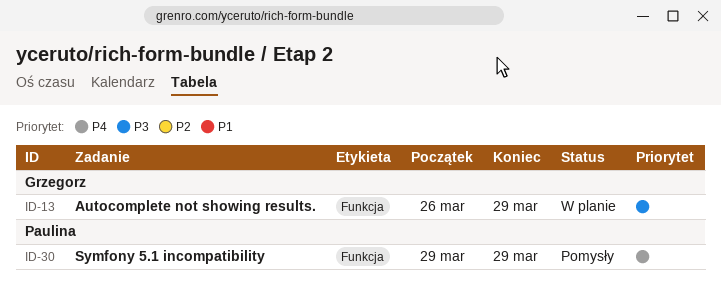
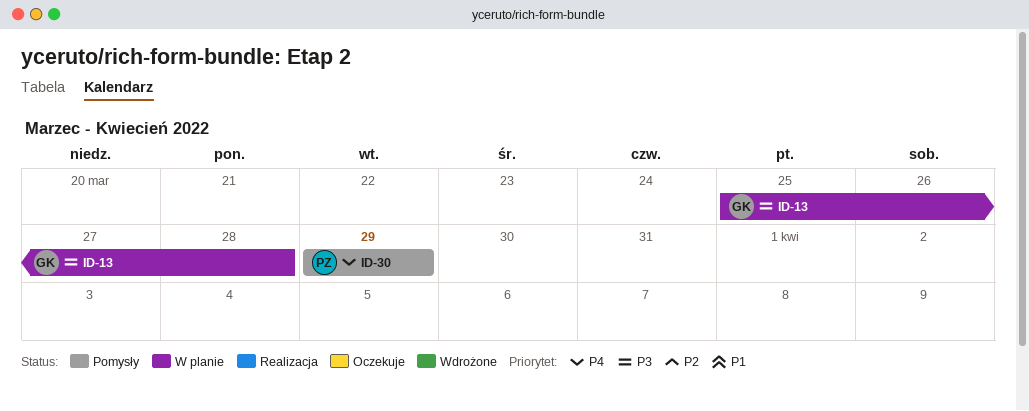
ID-13, start: Mar 26 -> Mar 25
ID-13, due: Mar 29 -> Mar 28

